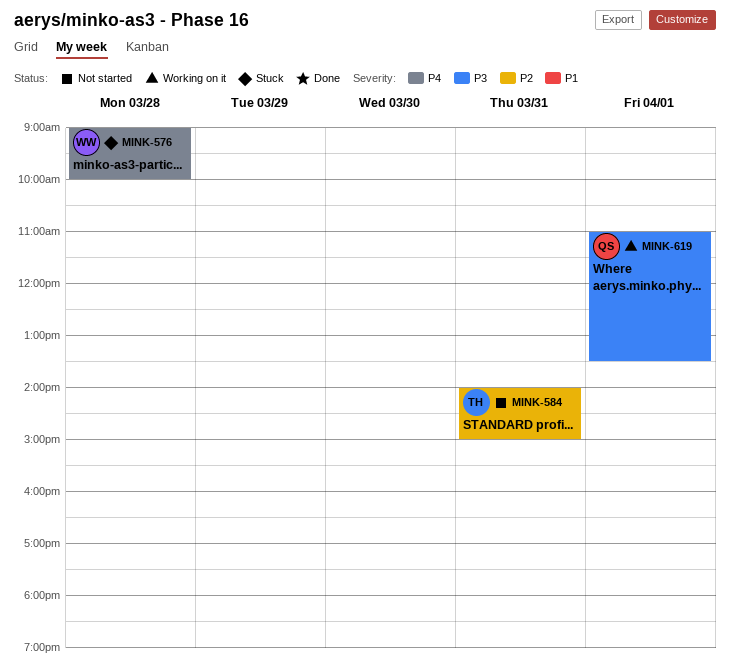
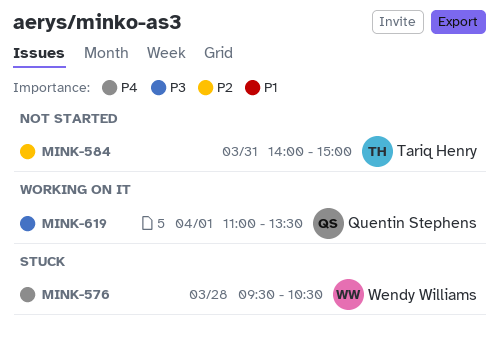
MINK-576, begins: 09:00 -> 09:30
MINK-576, ends: 10:00 -> 10:30

